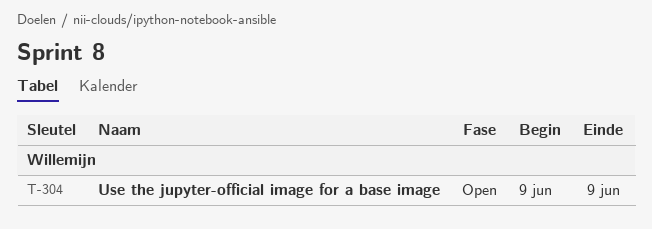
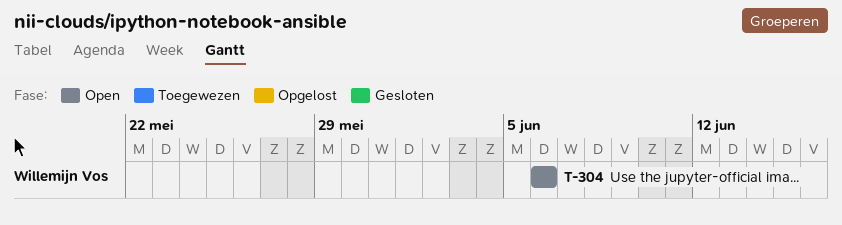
T-304, start: Jun 9 -> Jun 6
T-304, due: Jun 9 -> Jun 6

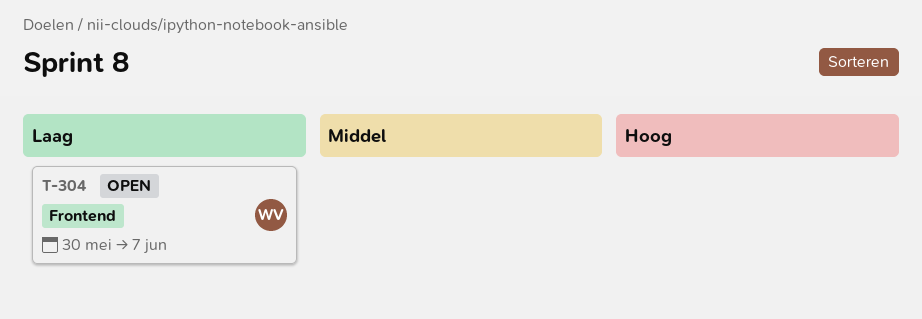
T-304, start: Jun 6 -> May 30
T-304, due: Jun 6 -> Jun 7

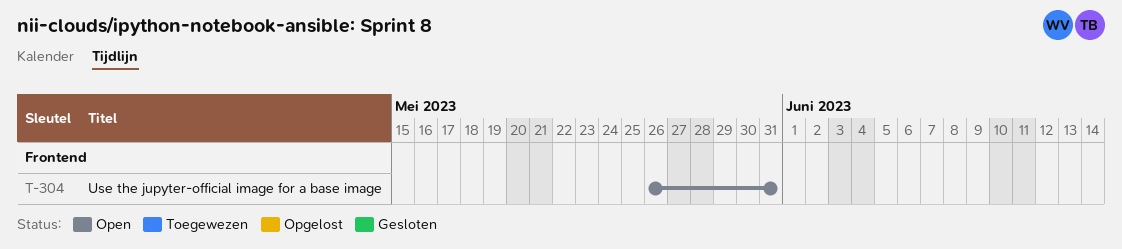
T-304, start: May 30 -> May 26
T-304, due: Jun 7 -> May 31

